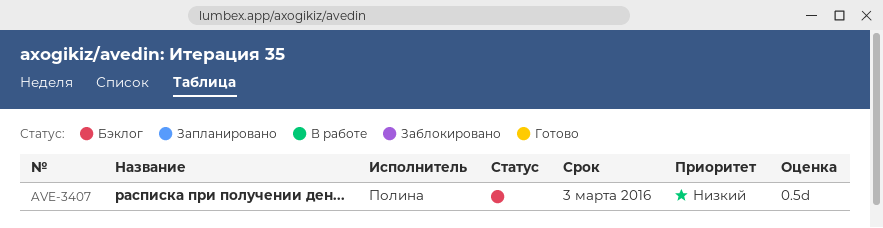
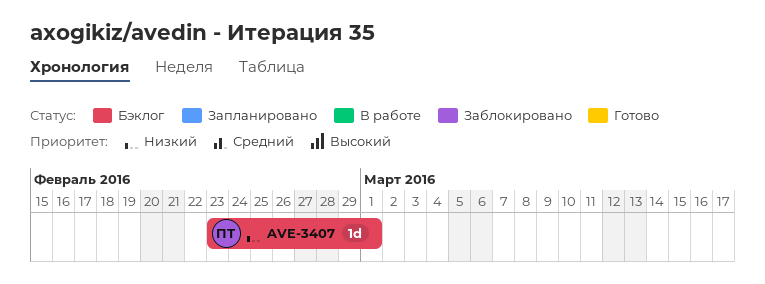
AVE-3407, estimate: 0.5d -> 1d
AVE-3407, due: Mar 3 -> Mar 1

